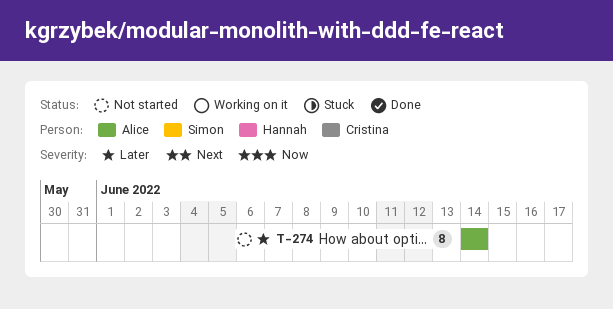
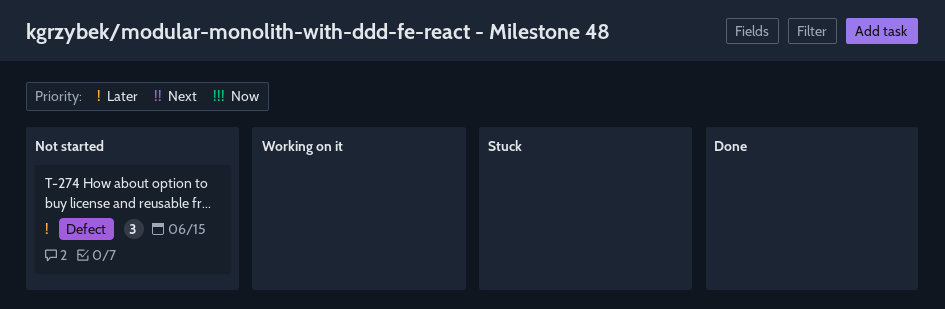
T-274, estimate: 8 -> 3
T-274, due: Jun 14 -> Jun 15

